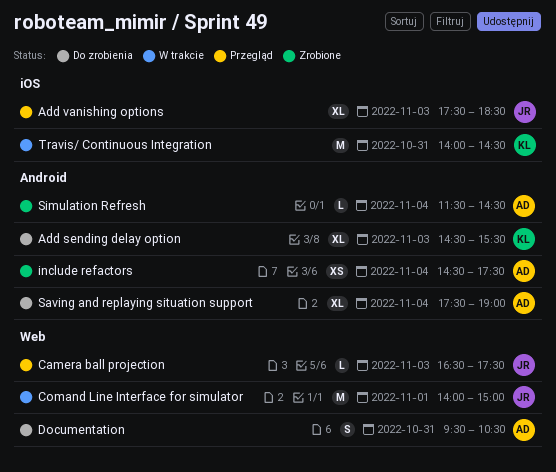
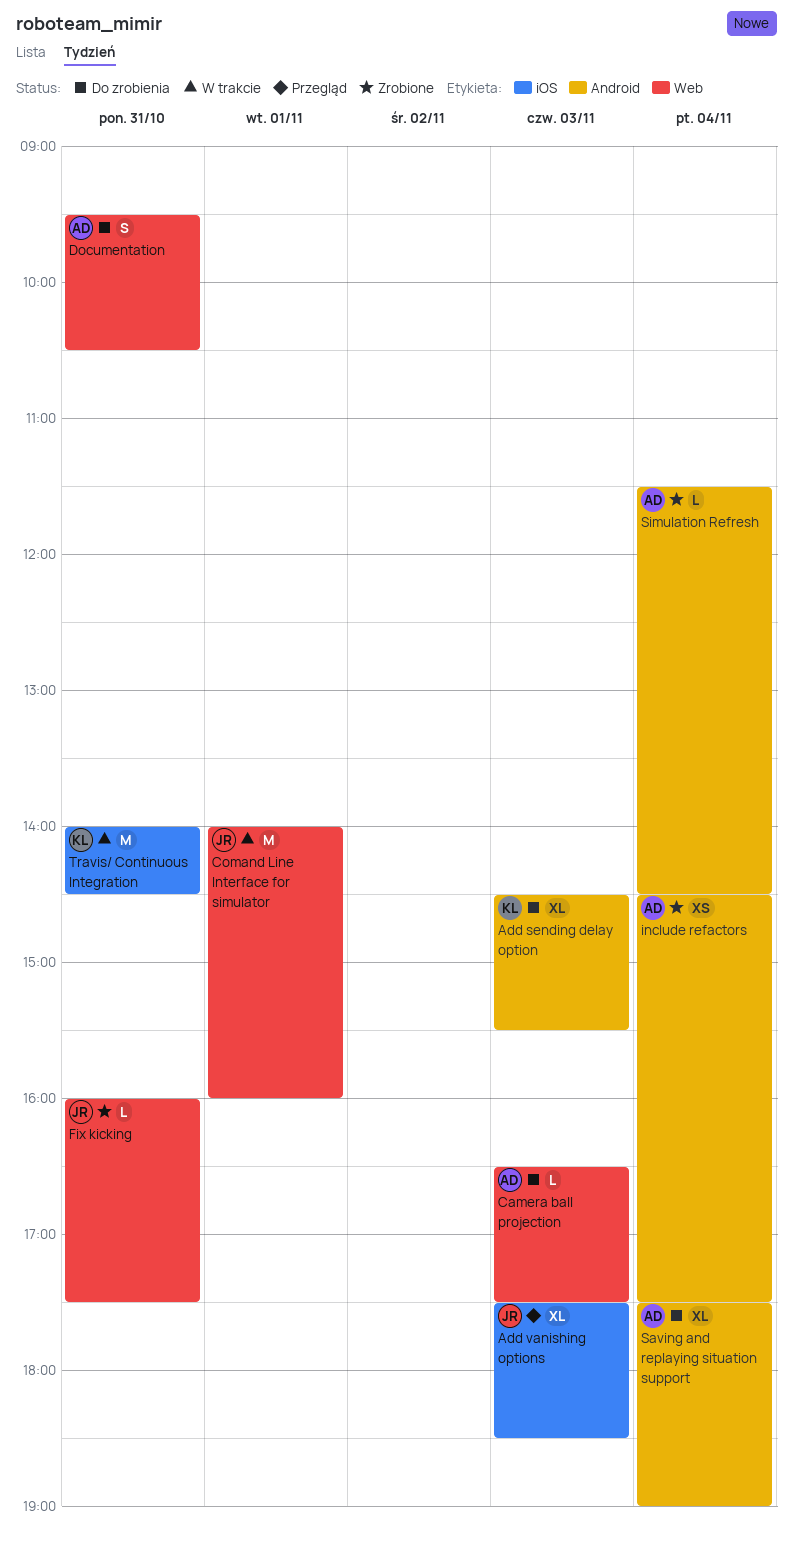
Camera ball projection, status: Przegląd -> Do zrobienia
Camera ball projection, owner: JR -> AD
Comand Line Interface for simulator, ends: 15:00 -> 16:00
Fix kicking: none -> present

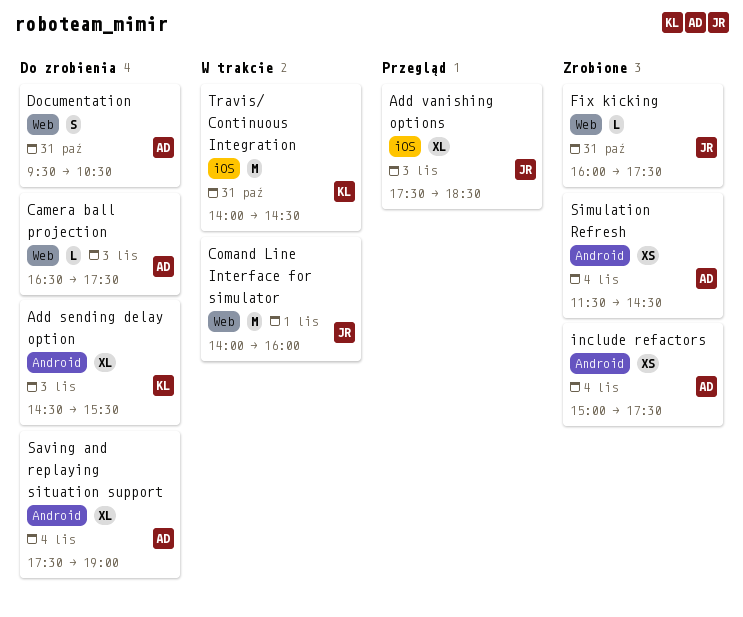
include refactors, begins: 14:30 -> 15:00
Simulation Refresh, estimate: L -> XS

